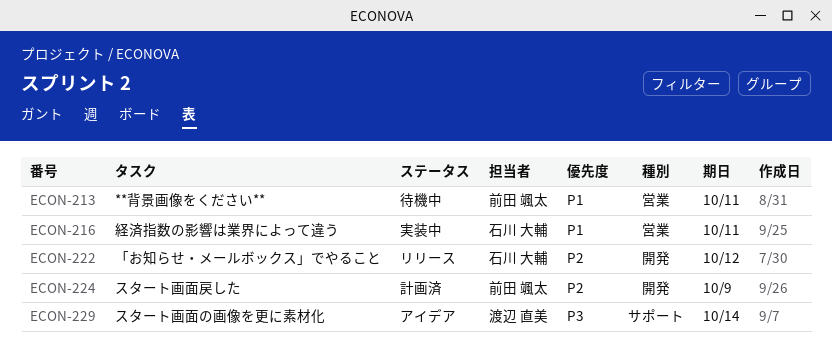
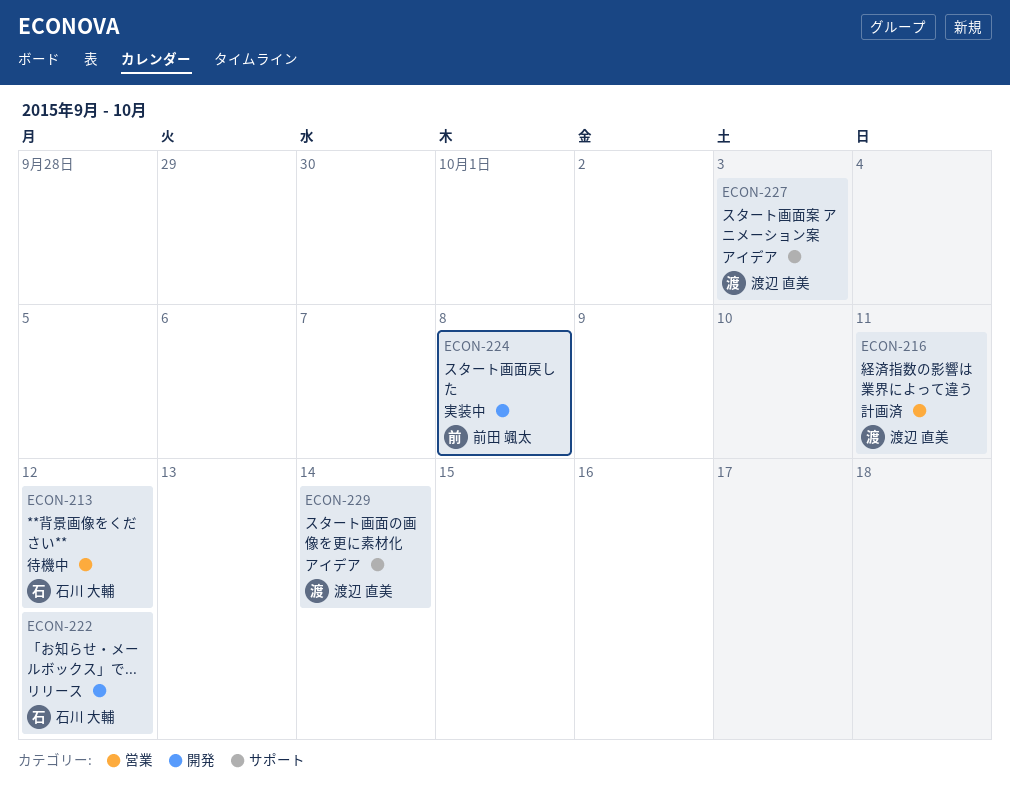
ECON-213, owner: 前田 颯太 -> 石川 大輔
ECON-213, due: Oct 11 -> Oct 12
ECON-216, status: 実装中 -> 計画済
ECON-216, owner: 石川 大輔 -> 渡辺 直美
ECON-224, status: 計画済 -> 実装中
ECON-224, due: Oct 9 -> Oct 8
ECON-227: none -> present

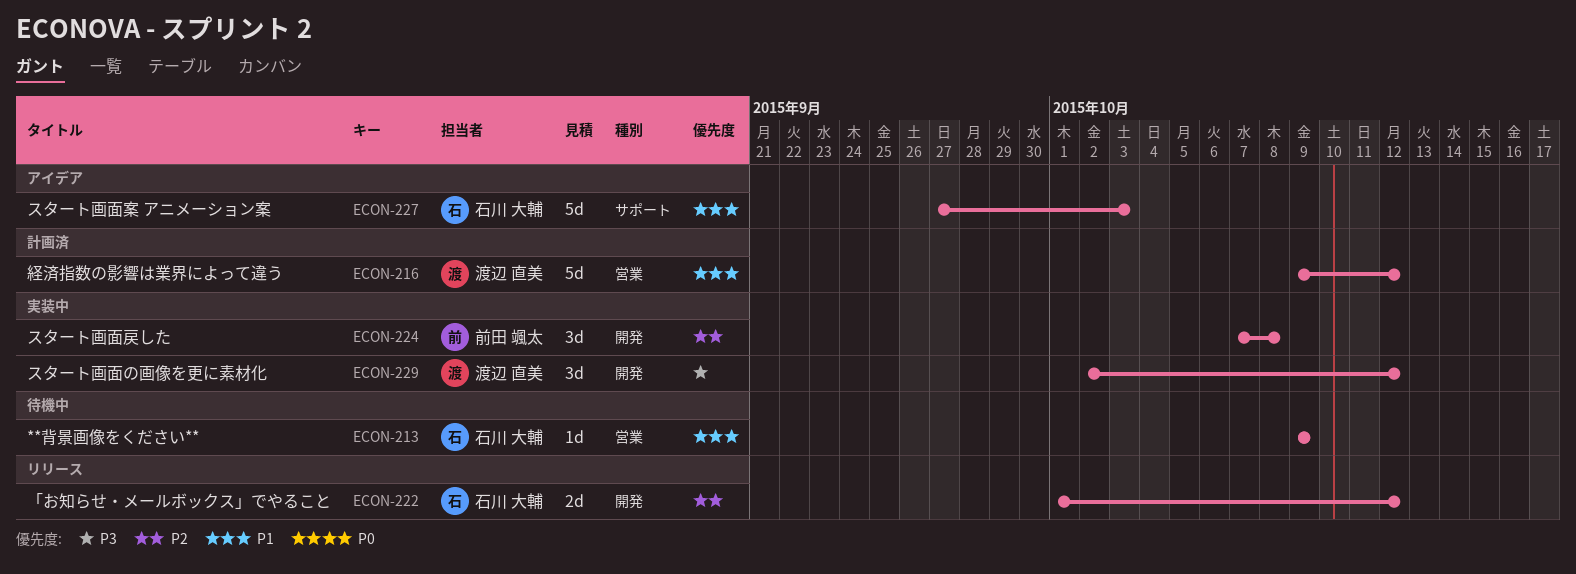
ECON-213, due: Oct 12 -> Oct 9
ECON-216, due: Oct 11 -> Oct 12
ECON-227, owner: 渡辺 直美 -> 石川 大輔
ECON-229, status: アイデア -> 実装中
ECON-229, label: サポート -> 開発
ECON-229, due: Oct 14 -> Oct 12

